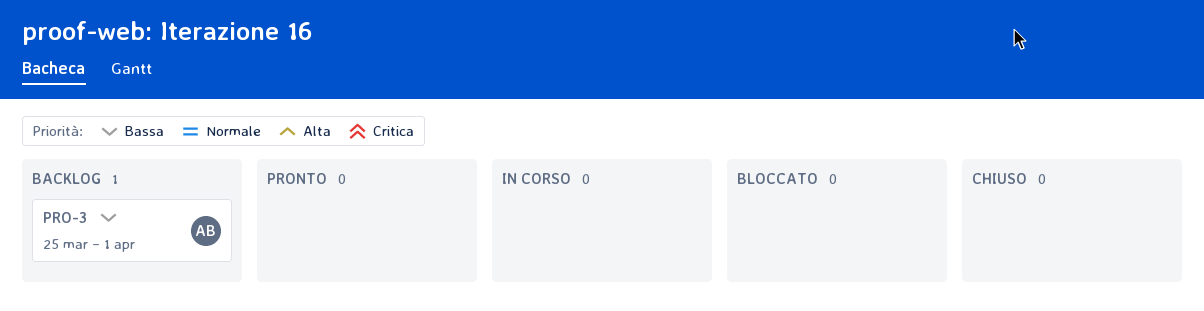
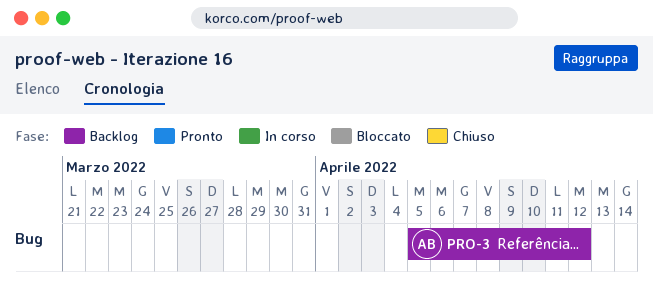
PRO-3, start: Mar 25 -> Apr 5
PRO-3, due: Apr 1 -> Apr 12

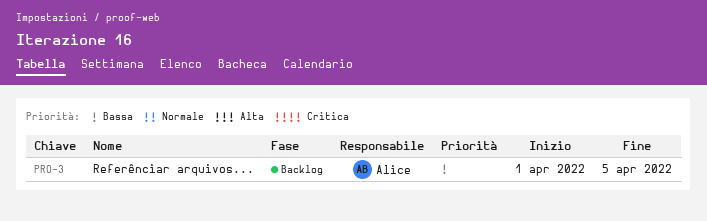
PRO-3, start: Apr 5 -> Apr 1
PRO-3, due: Apr 12 -> Apr 5

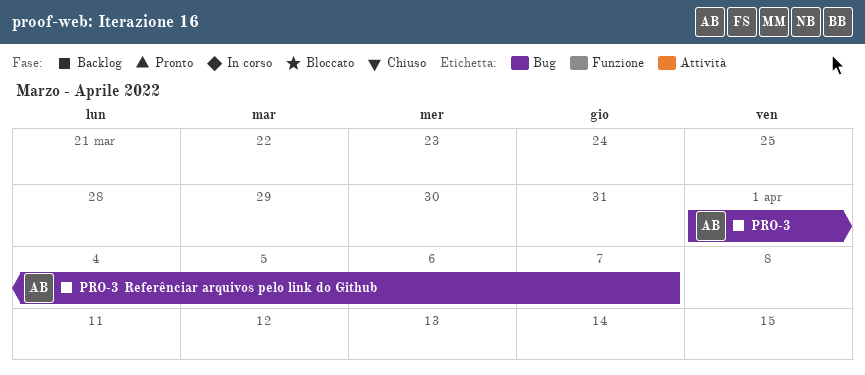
PRO-3, due: Apr 5 -> Apr 7

